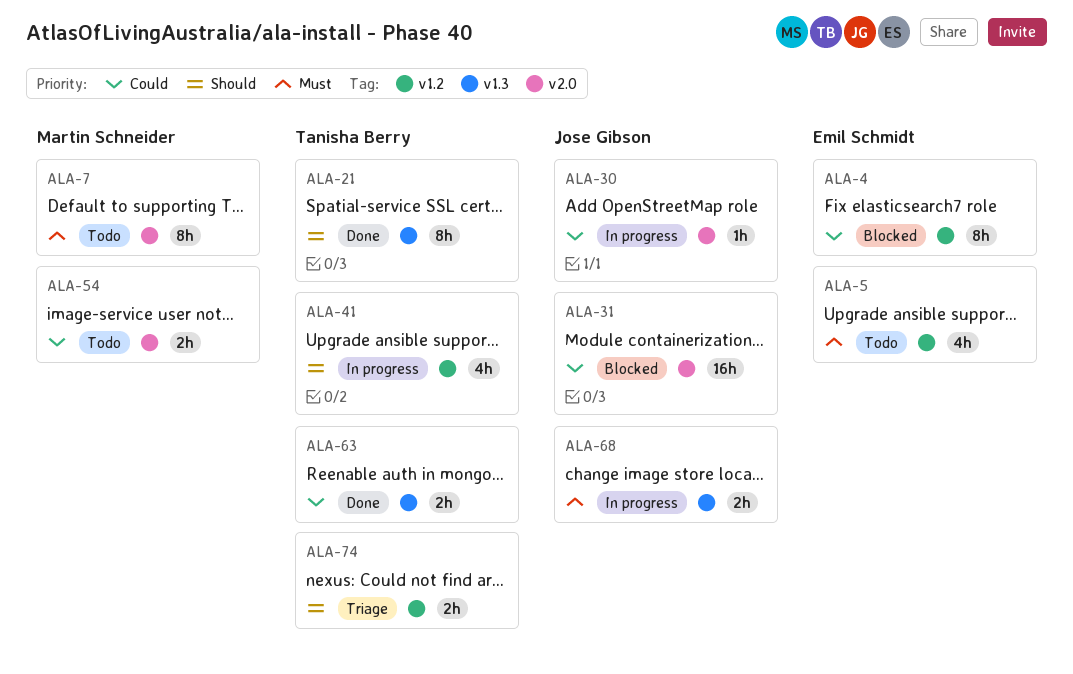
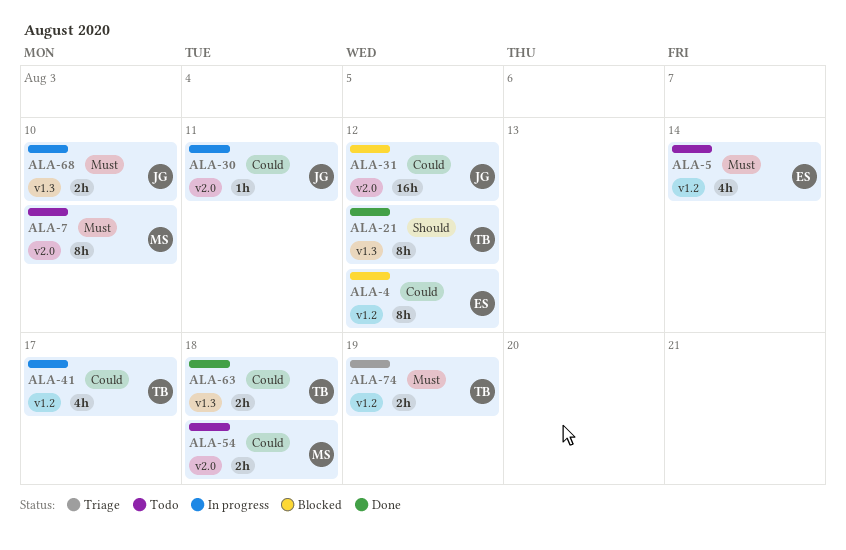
ALA-41, priority: Should -> Could
ALA-74, priority: Should -> Must

